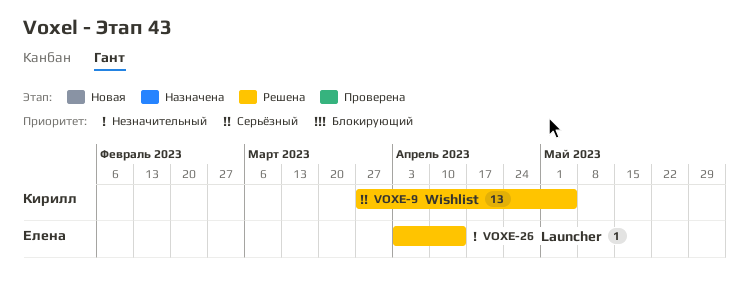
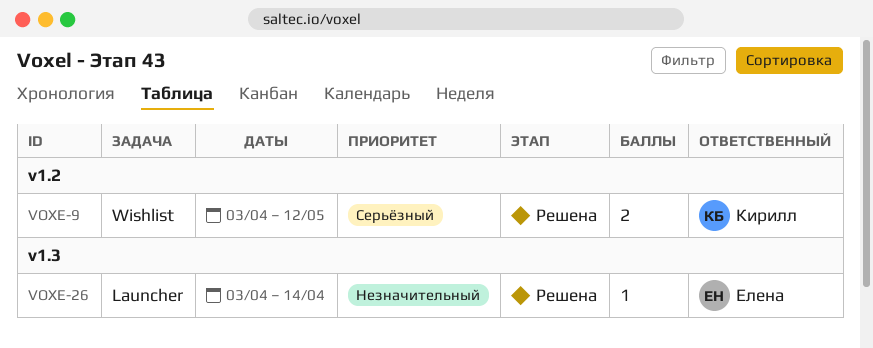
VOXE-9, estimate: 13 -> 2
VOXE-9, start: Mar 27 -> Apr 3
VOXE-9, due: May 5 -> May 12

